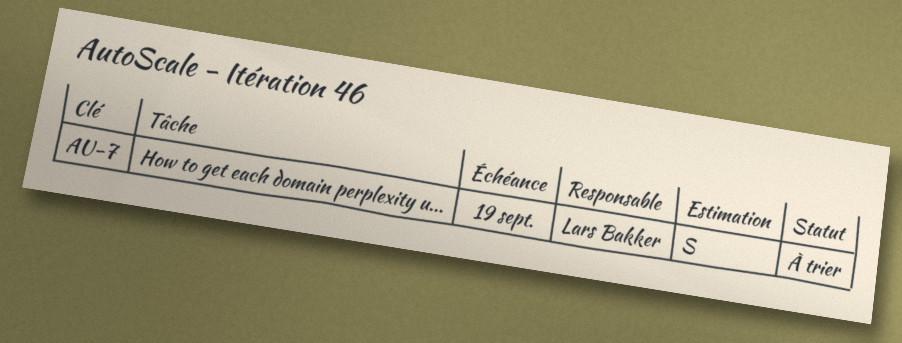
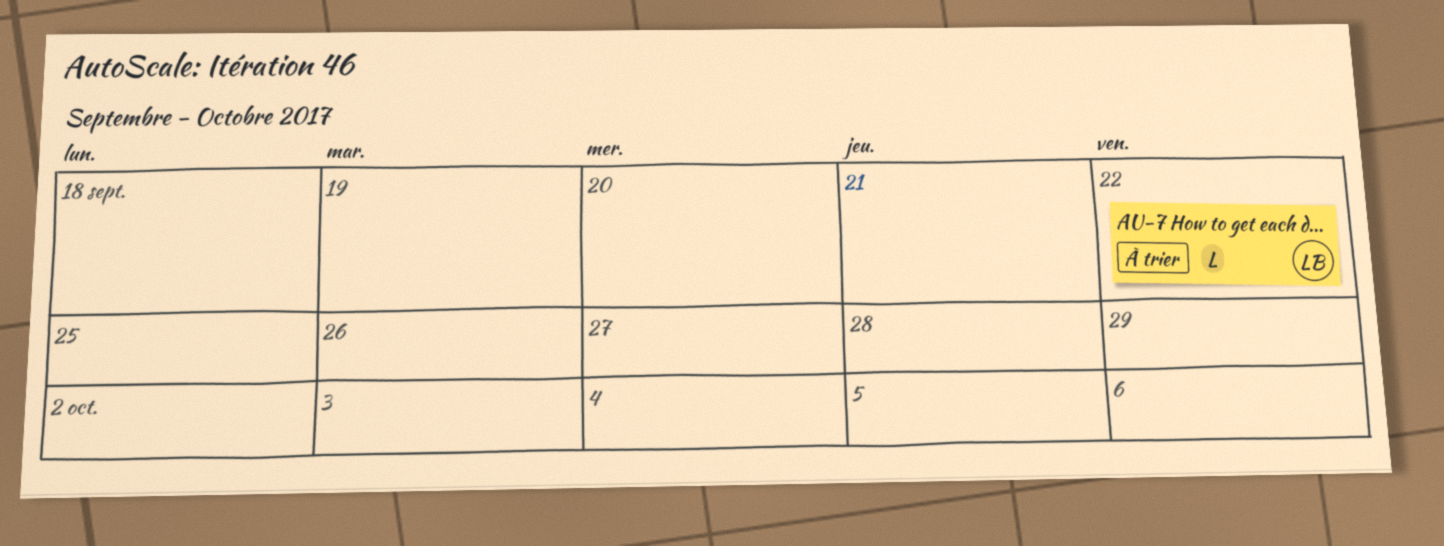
AU-7, estimate: S -> L
AU-7, due: Sep 19 -> Sep 22

